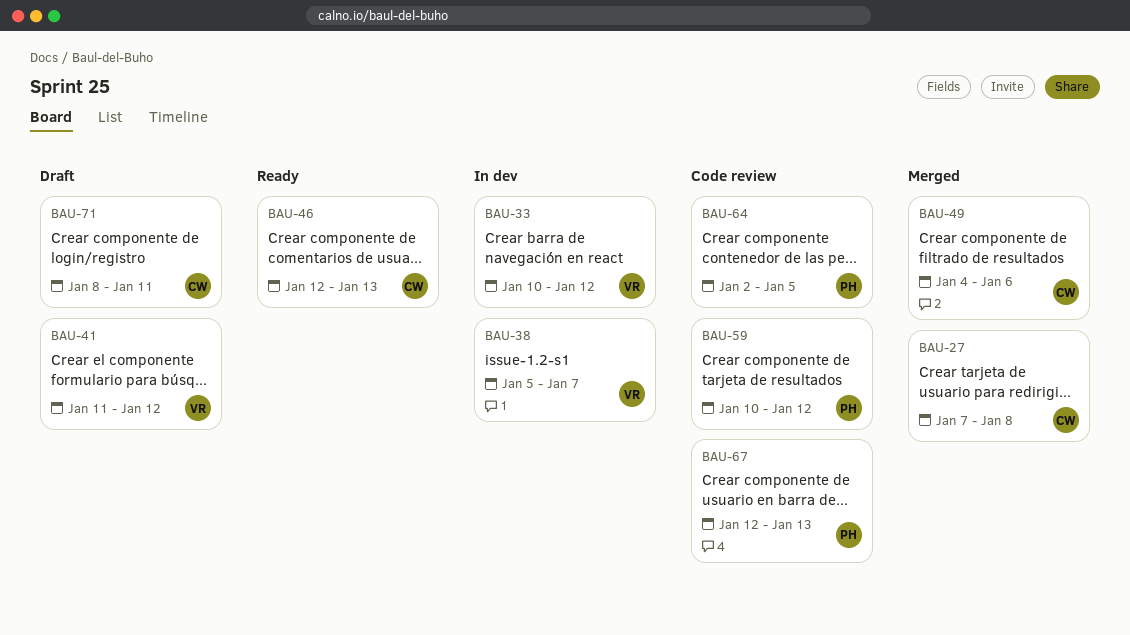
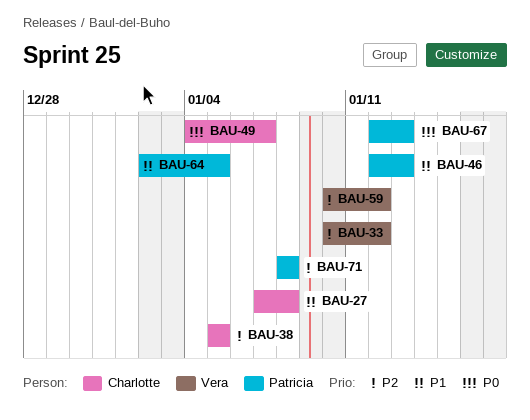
BAU-38, owner: Vera -> Charlotte
BAU-38, due: Jan 7 -> Jan 5
BAU-41: present -> none
BAU-46, owner: Charlotte -> Patricia
BAU-49, due: Jan 6 -> Jan 7
BAU-59, owner: Patricia -> Vera
BAU-71, owner: Charlotte -> Patricia
BAU-71, due: Jan 11 -> Jan 8

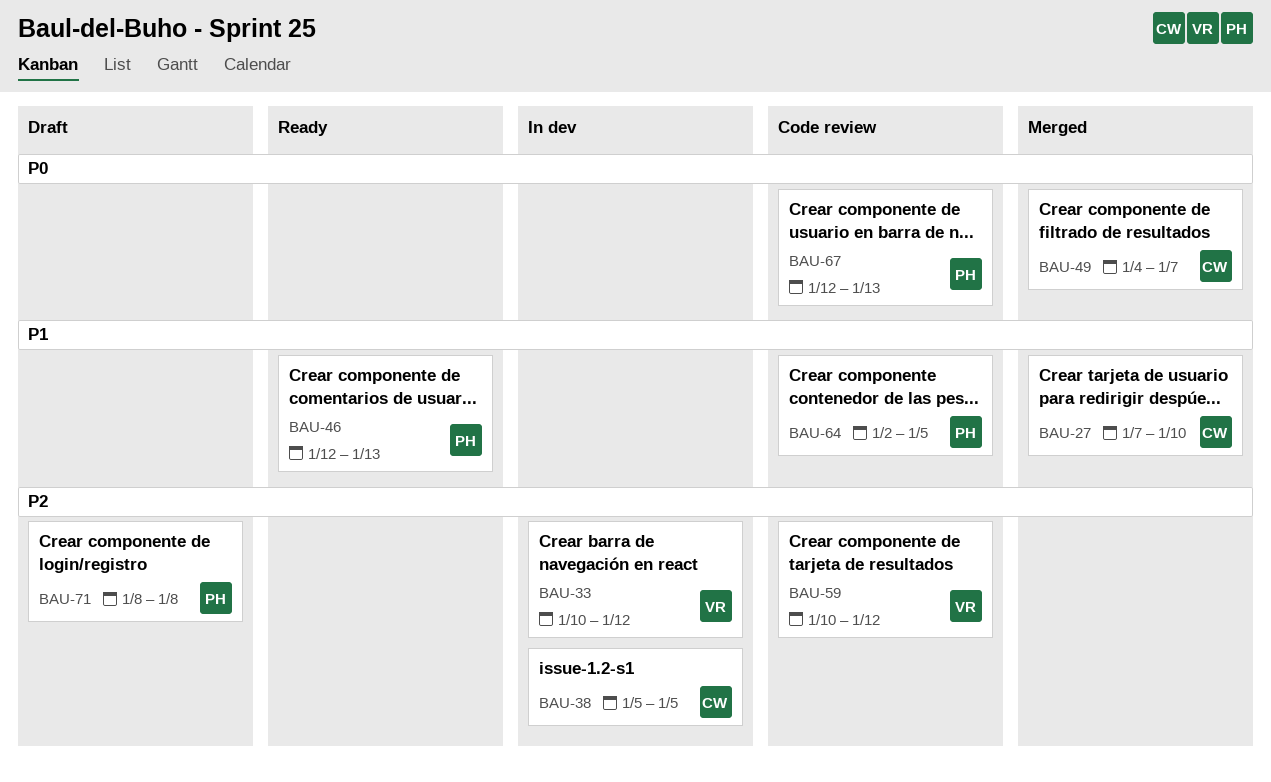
BAU-27, due: Jan 8 -> Jan 10

